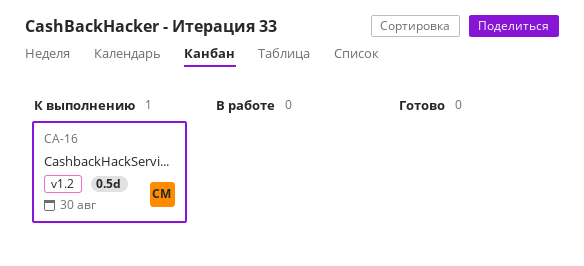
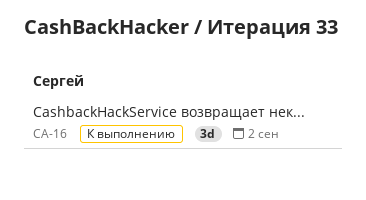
CA-16, estimate: 0.5d -> 3d
CA-16, due: Aug 30 -> Sep 2

